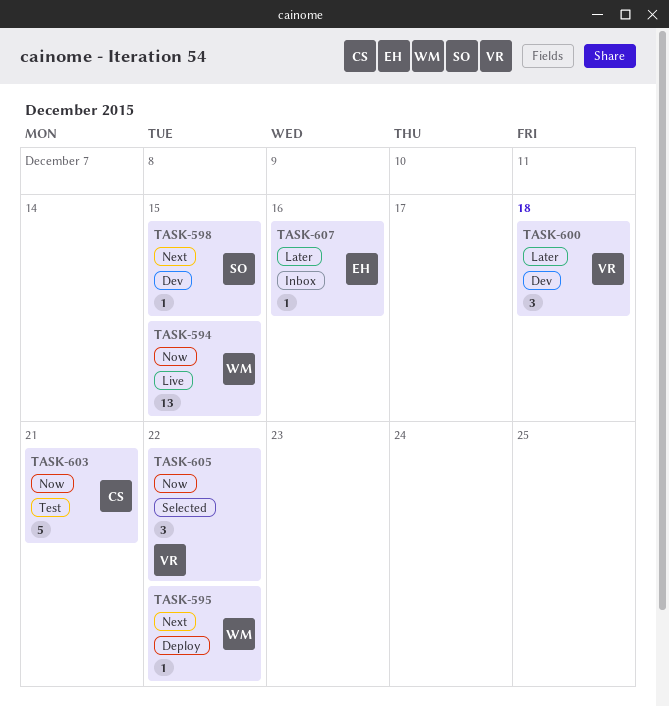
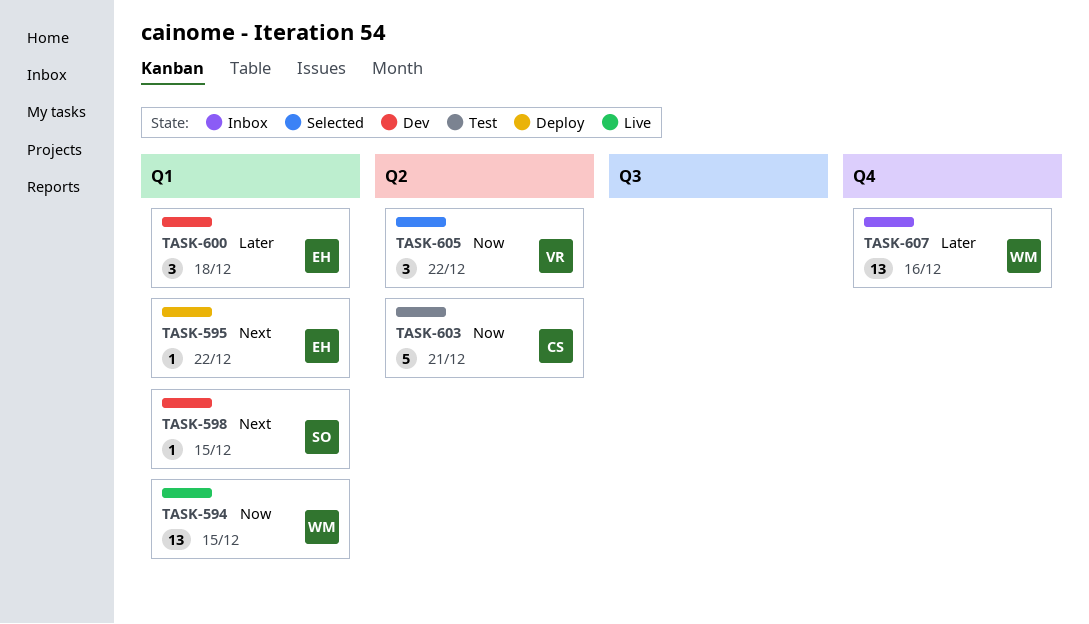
TASK-595, owner: WM -> EH
TASK-600, owner: VR -> EH
TASK-607, owner: EH -> WM
TASK-607, estimate: 1 -> 13

